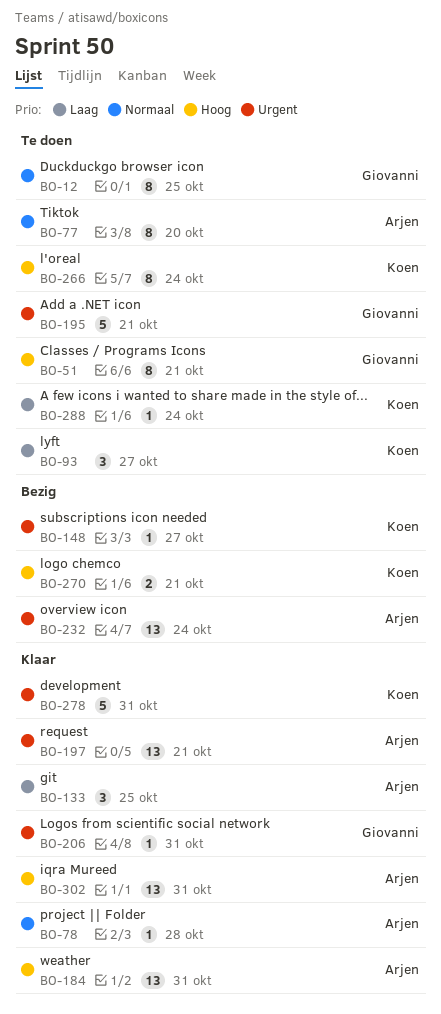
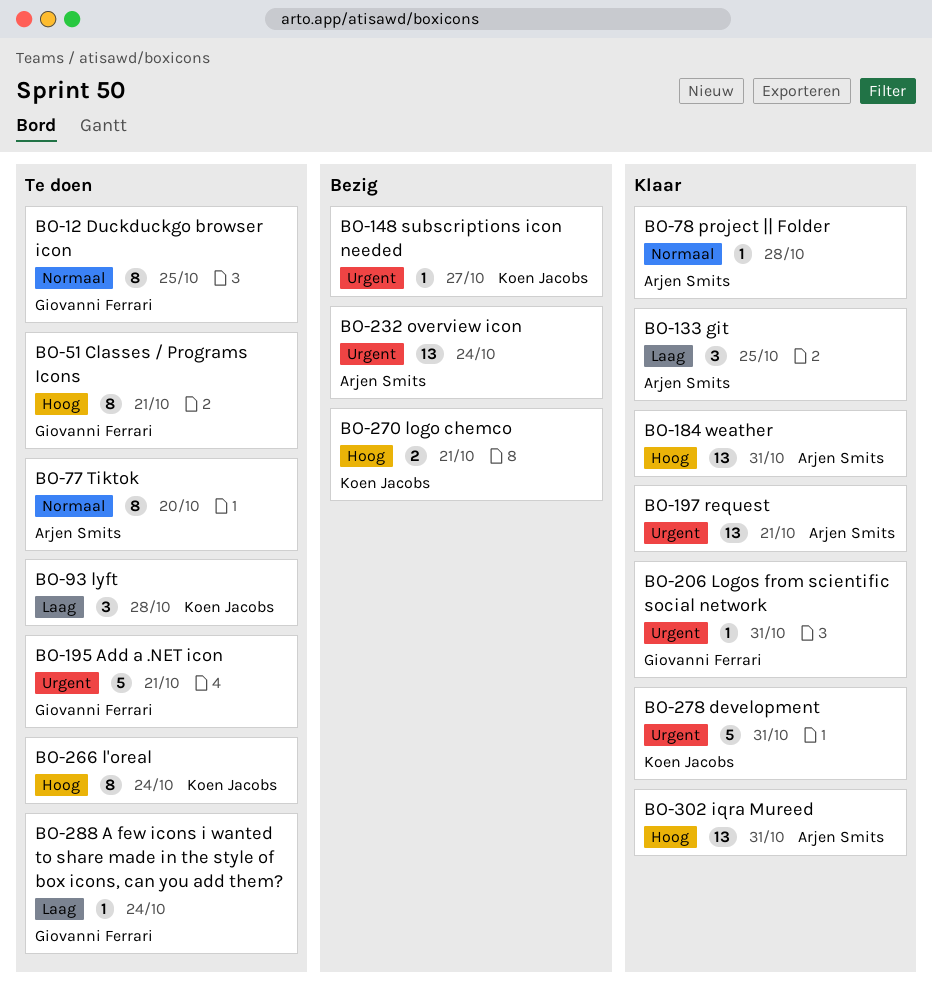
BO-93, due: Oct 27 -> Oct 28
BO-288, owner: Koen Jacobs -> Giovanni Ferrari

